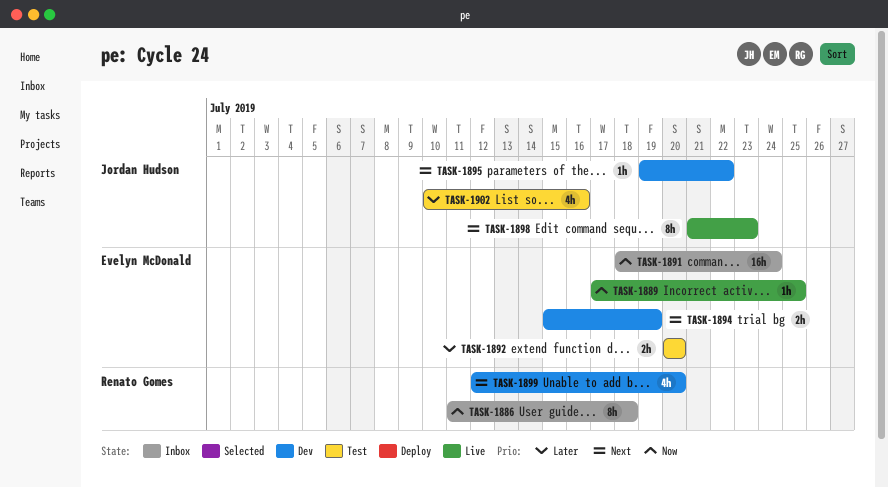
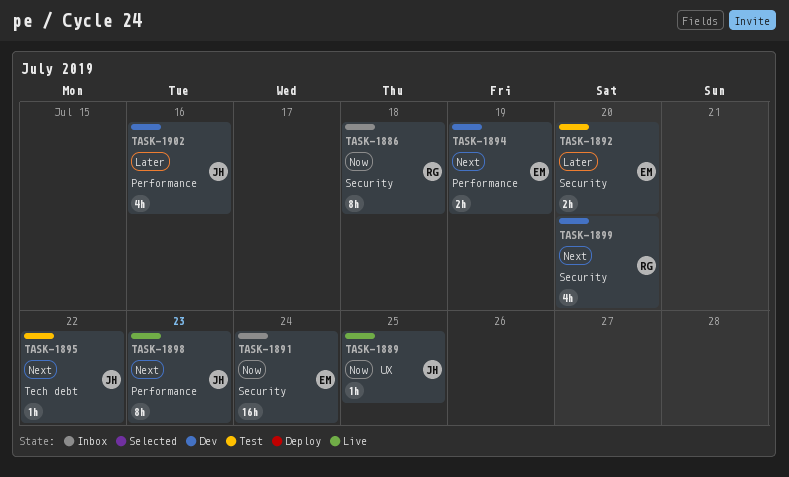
TASK-1889, owner: Evelyn McDonald -> Jordan Hudson
TASK-1895, status: Dev -> Test
TASK-1902, status: Test -> Dev

